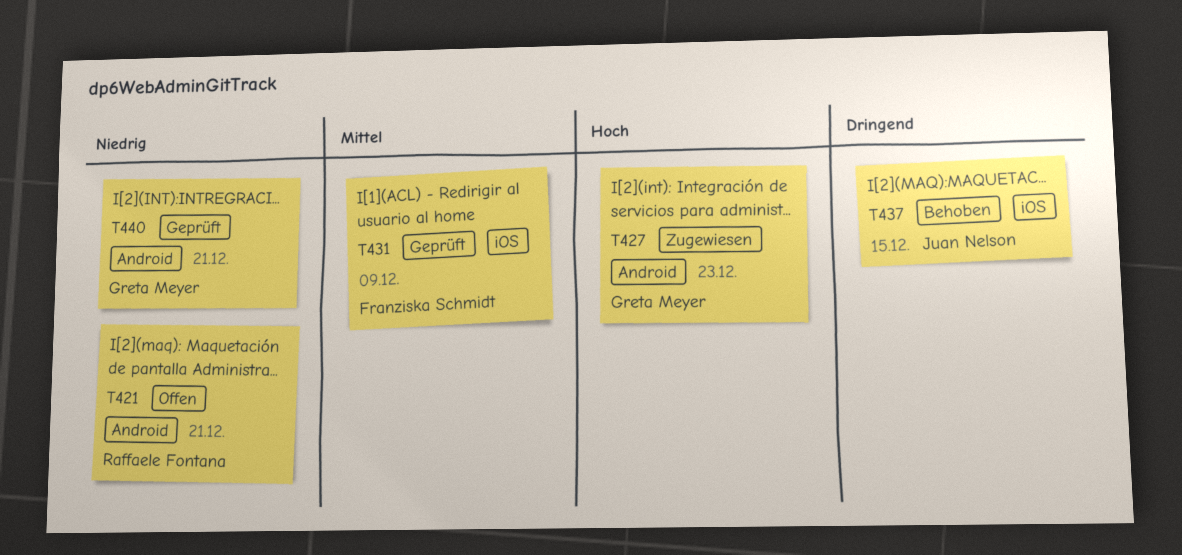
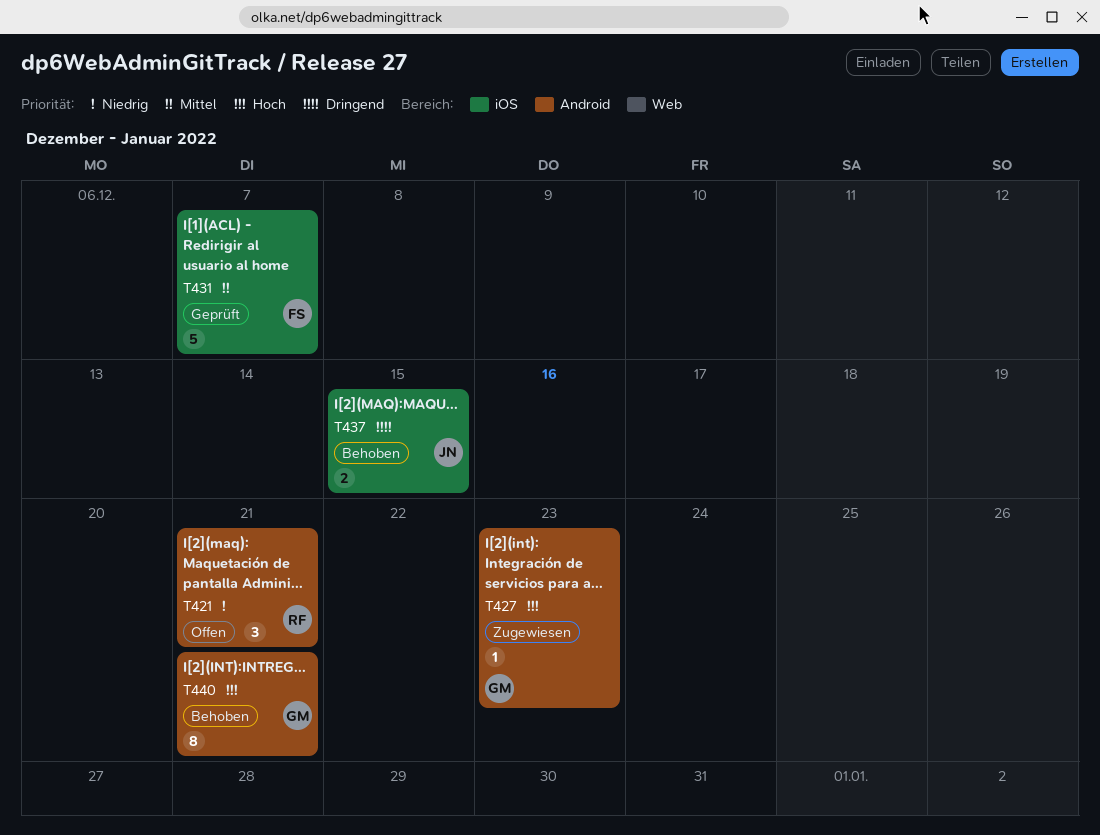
T431, due: Dec 9 -> Dec 7
T440, status: Geprüft -> Behoben
T440, priority: Niedrig -> Hoch

